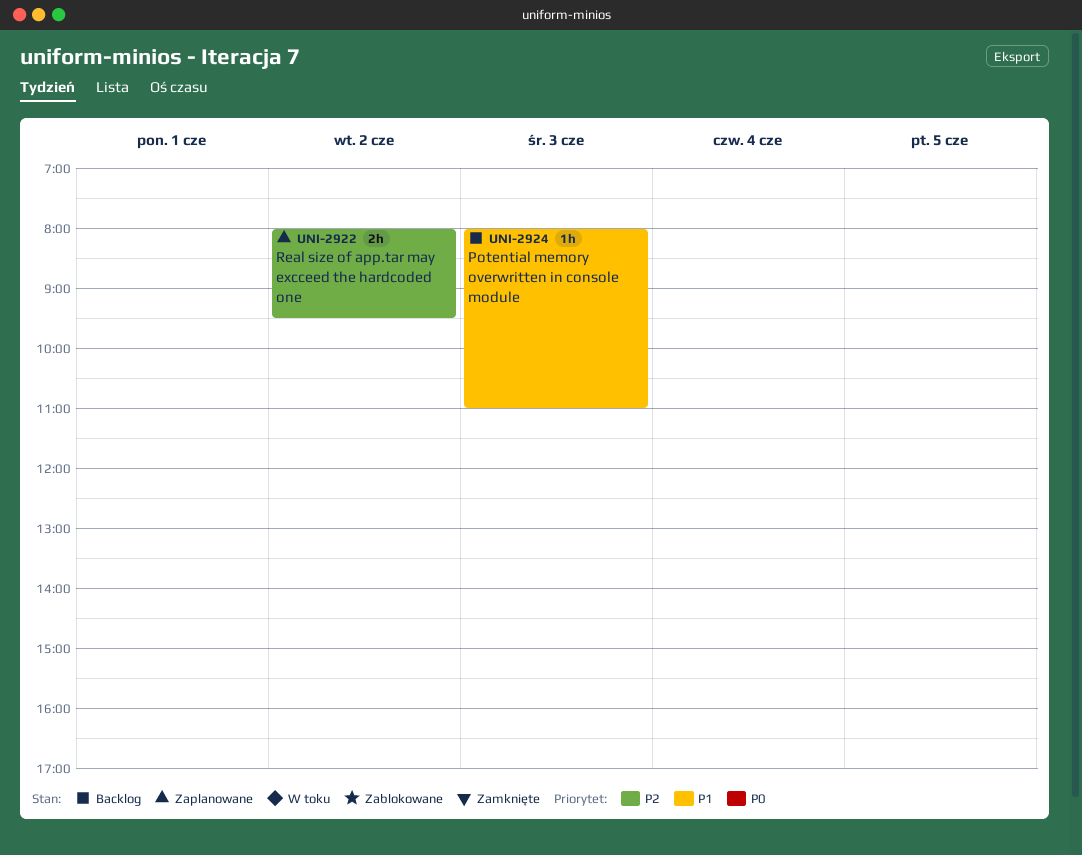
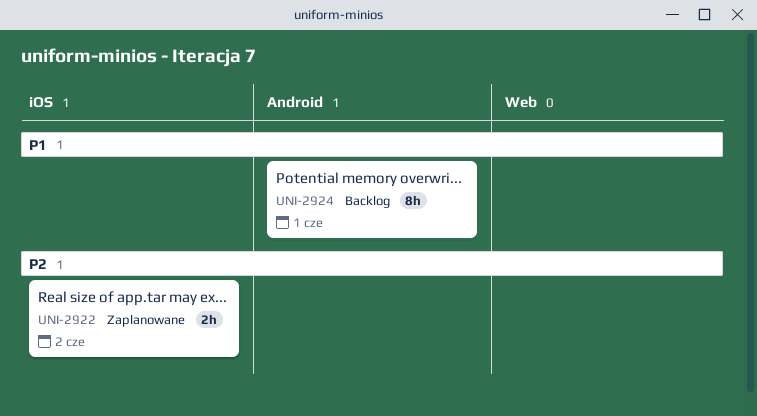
UNI-2924, estimate: 1h -> 8h
UNI-2924, day: Jun 3 -> Jun 1

